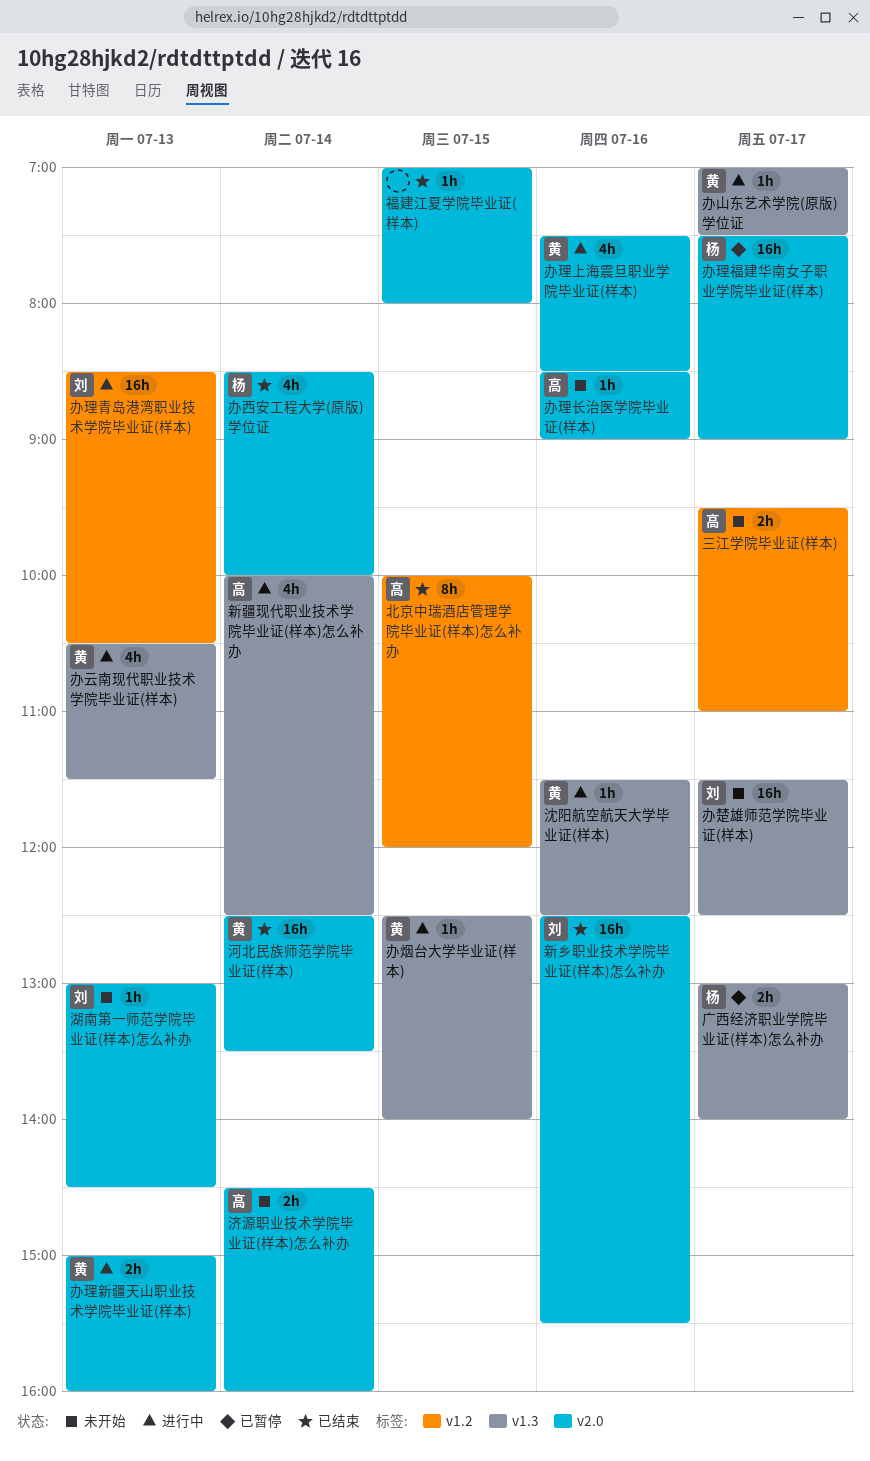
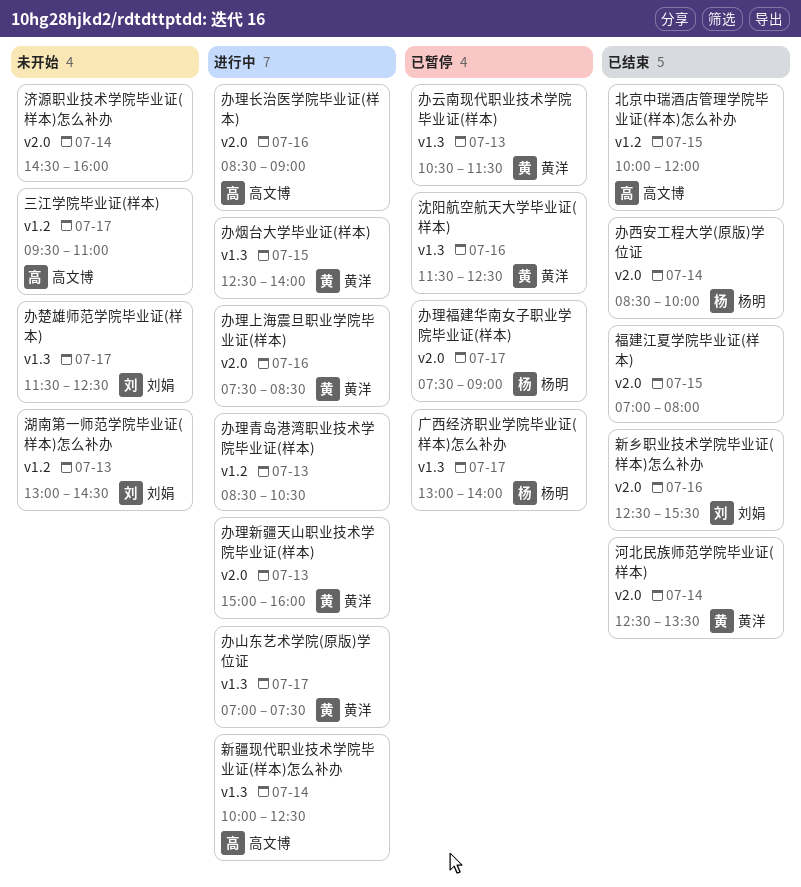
办云南现代职业技术学院毕业证(样本), status: 进行中 -> 已暂停
办理长治医学院毕业证(样本), status: 未开始 -> 进行中
办理青岛港湾职业技术学院毕业证(样本), owner: 刘娟 -> none
沈阳航空航天大学毕业证(样本), status: 进行中 -> 已暂停
济源职业技术学院毕业证(样本)怎么补办, owner: 高文博 -> none
湖南第一师范学院毕业证(样本)怎么补办, label: v2.0 -> v1.2

